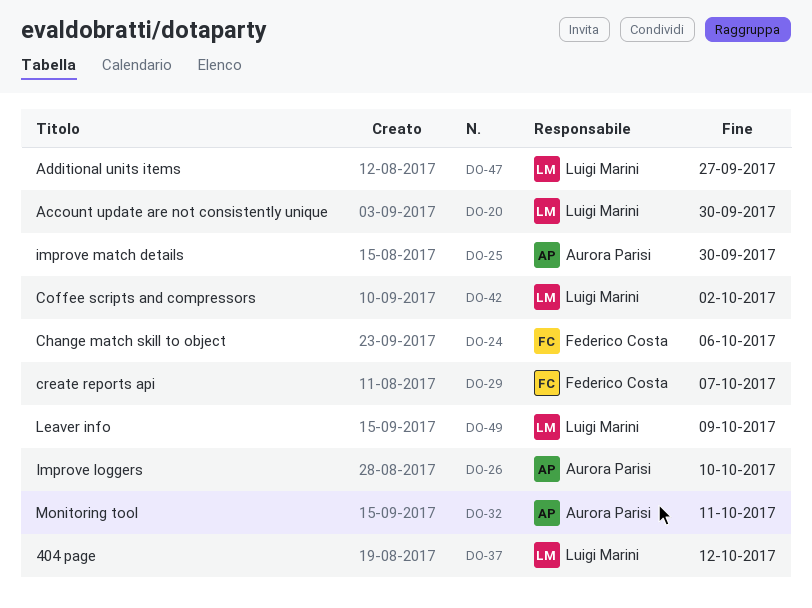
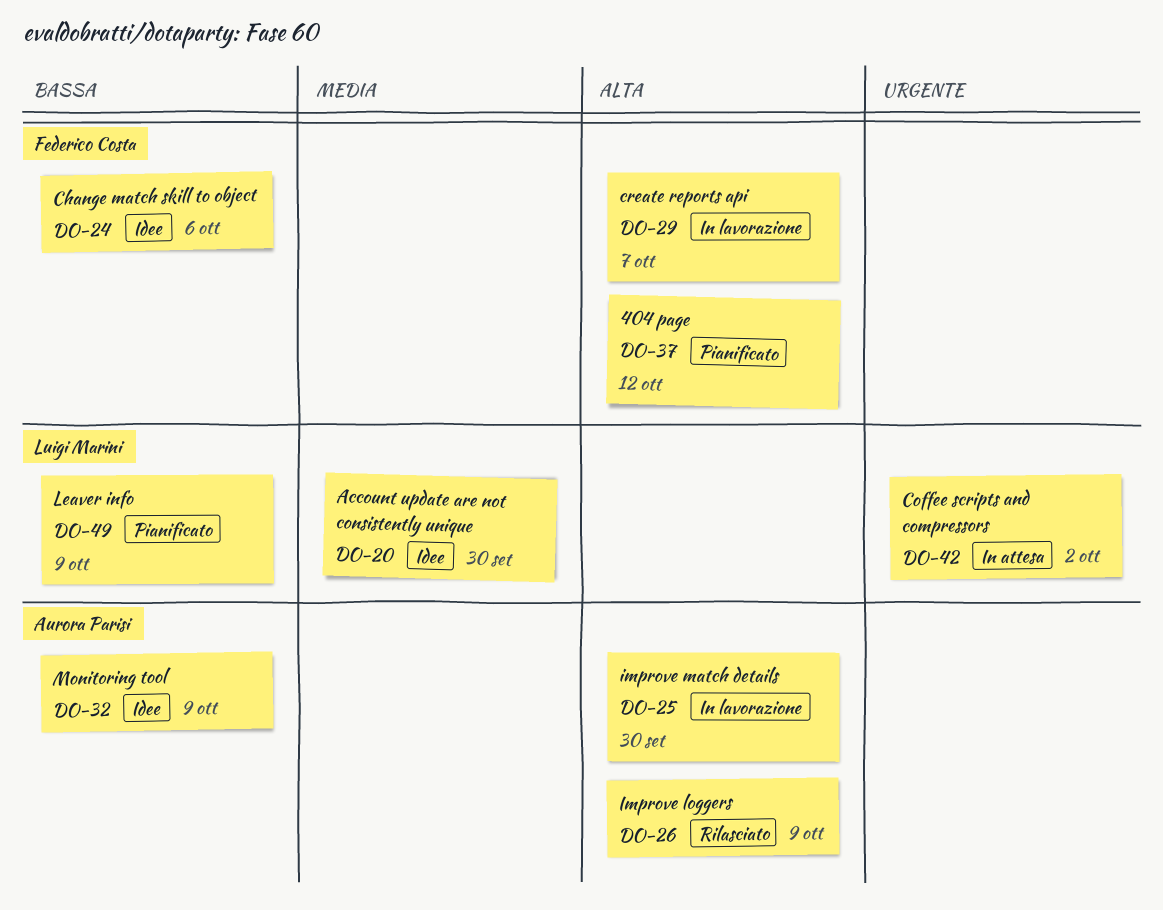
DO-26, due: Oct 10 -> Oct 9
DO-32, due: Oct 11 -> Oct 9
DO-37, owner: Luigi Marini -> Federico Costa
DO-47: present -> none

